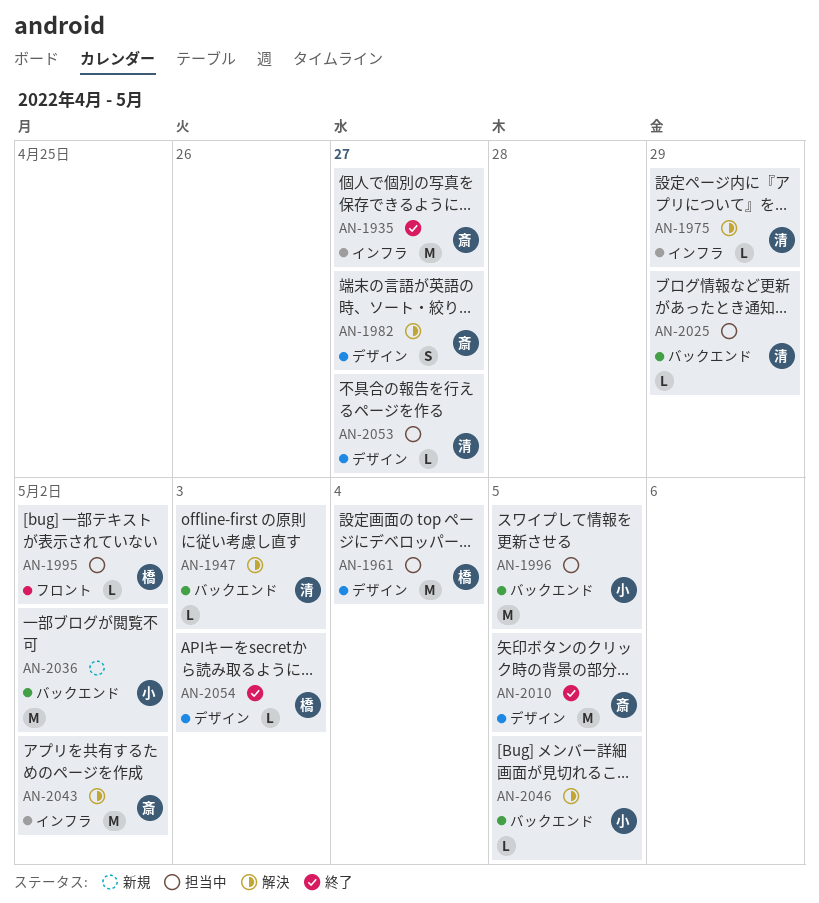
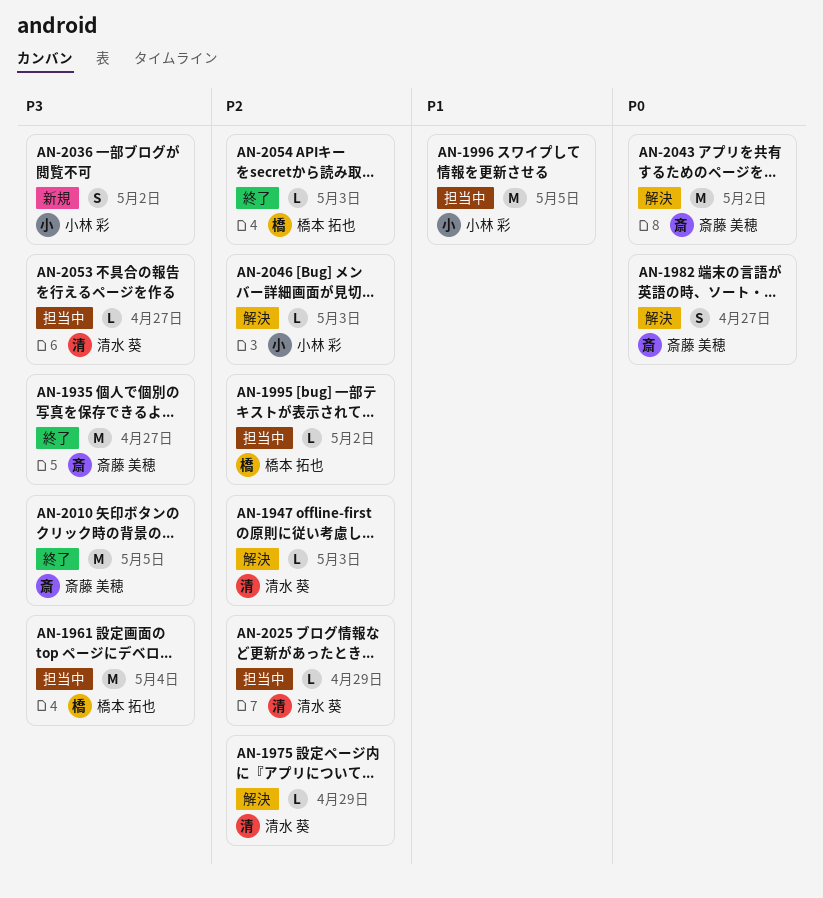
AN-2036, estimate: M -> S
AN-2046, due: May 5 -> May 3

